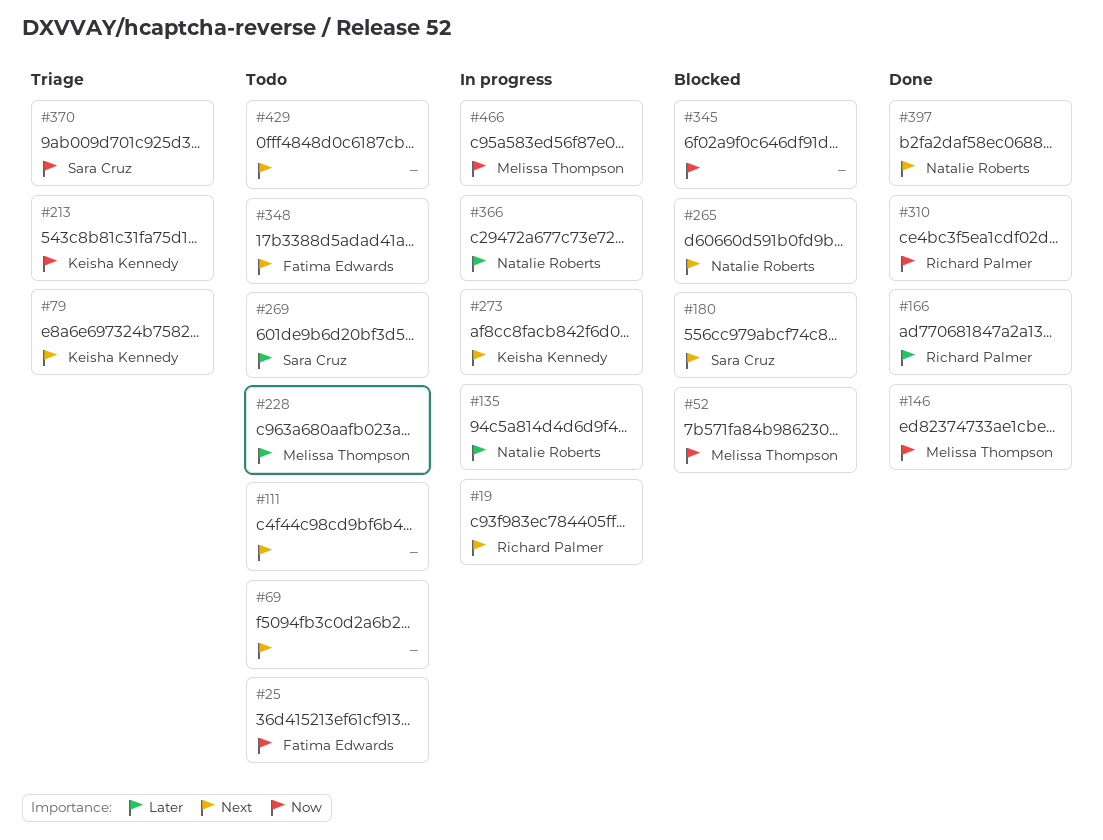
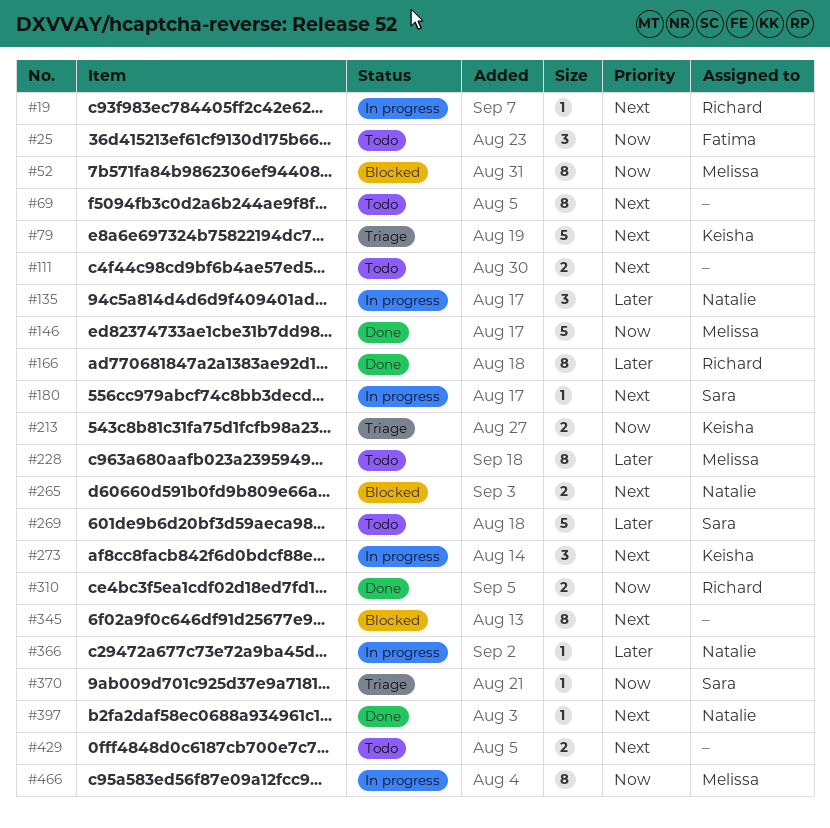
#180, status: Blocked -> In progress
#345, priority: Now -> Next
#348: present -> none

